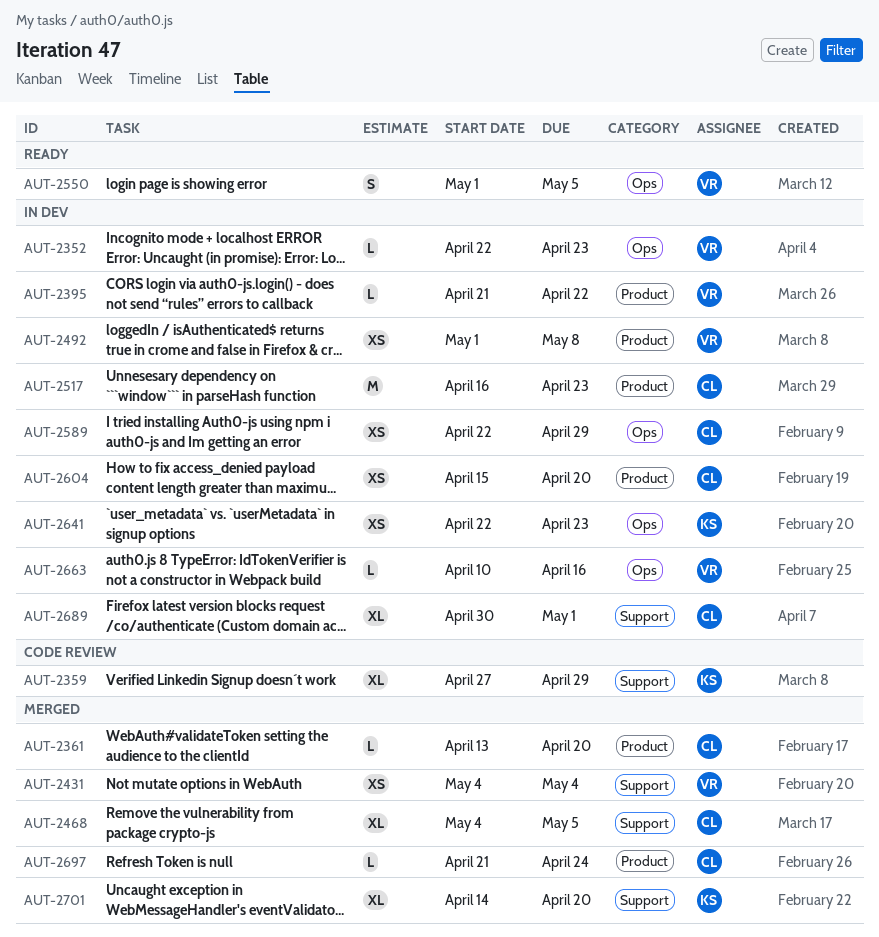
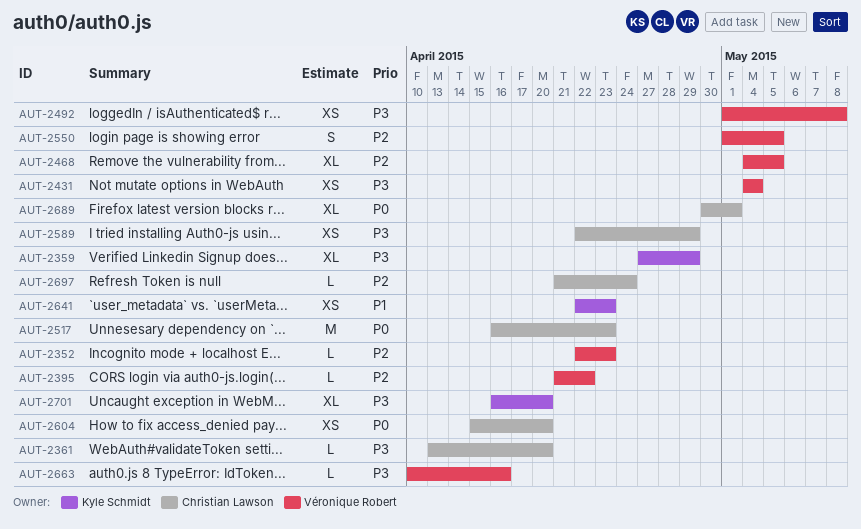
AUT-2468, owner: Christian Lawson -> Véronique Robert
AUT-2701, start: Apr 14 -> Apr 16

